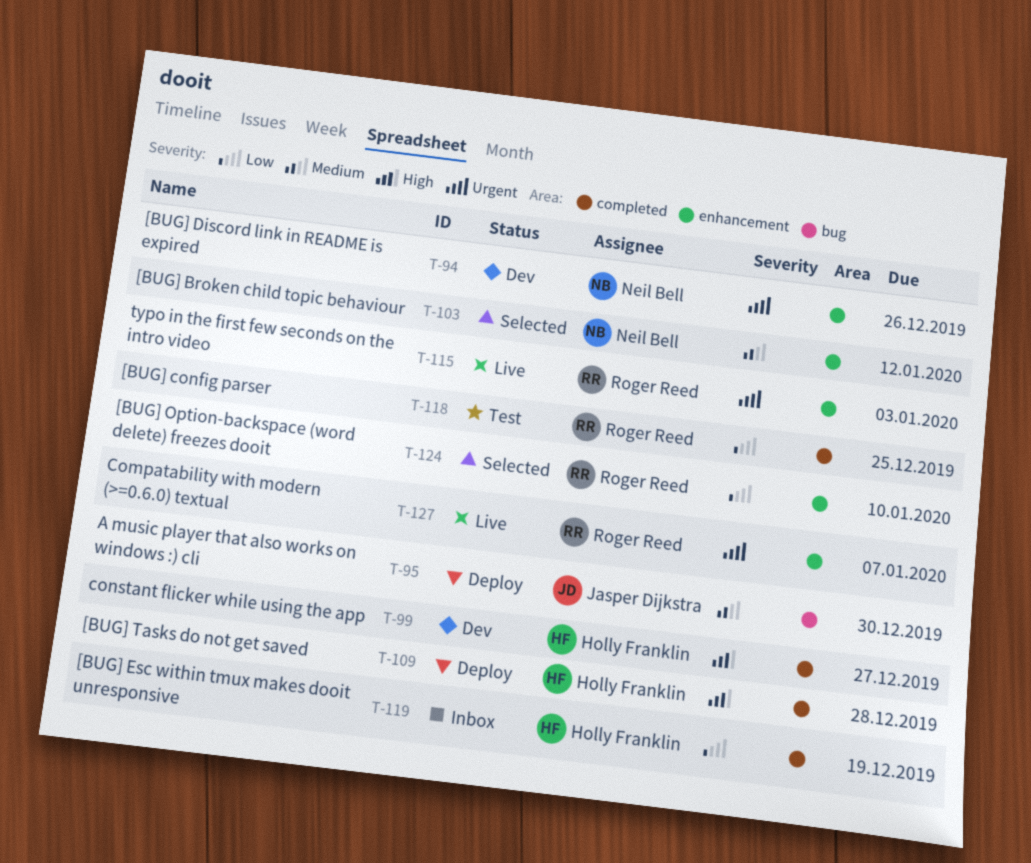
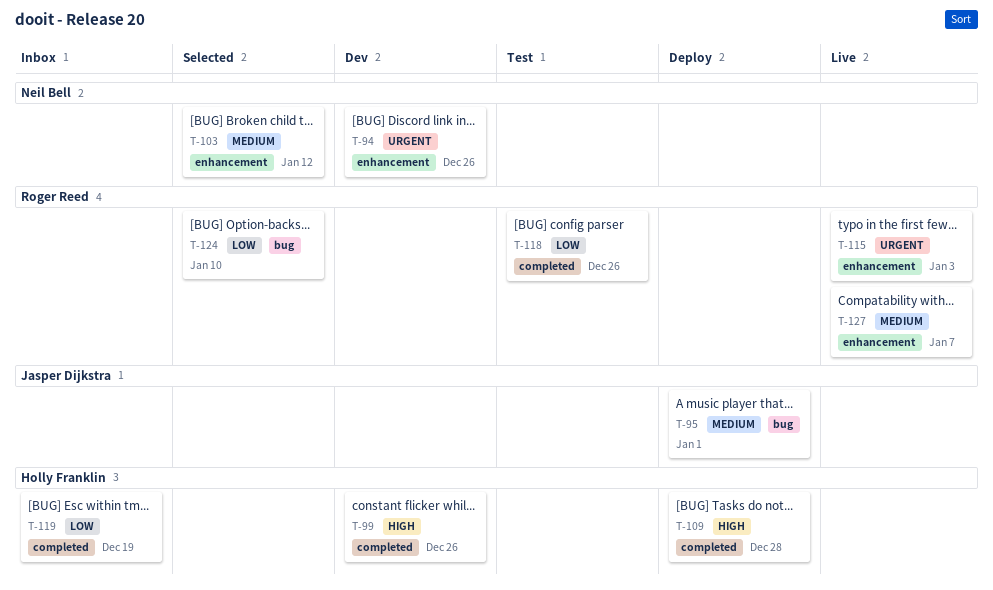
T-95, due: Dec 30 -> Jan 1
T-99, due: Dec 27 -> Dec 26
T-118, due: Dec 25 -> Dec 26
T-124, label: enhancement -> bug
T-127, priority: Urgent -> Medium

